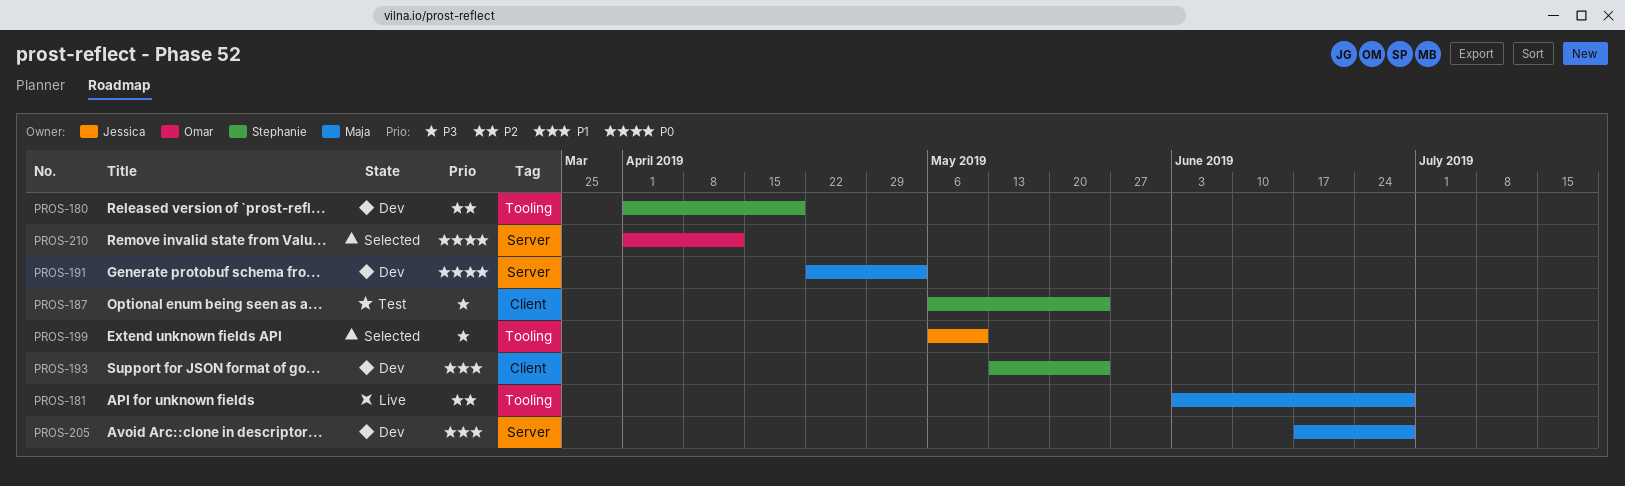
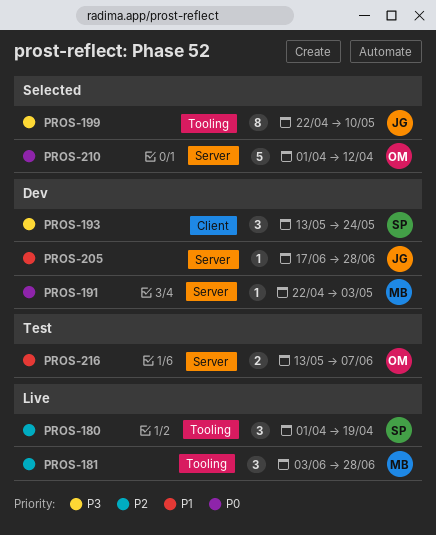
PROS-180, status: Dev -> Live
PROS-187: present -> none
PROS-193, priority: P1 -> P3
PROS-199, start: May 6 -> Apr 22
PROS-205, owner: Maja -> Jessica
PROS-216: none -> present

